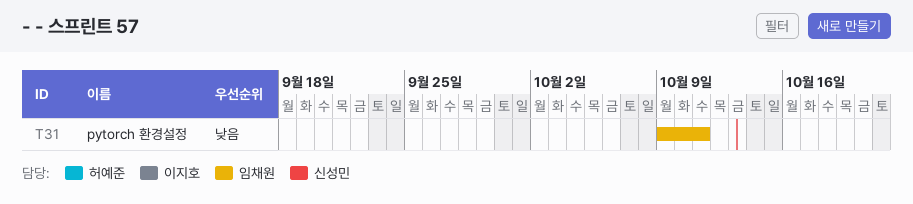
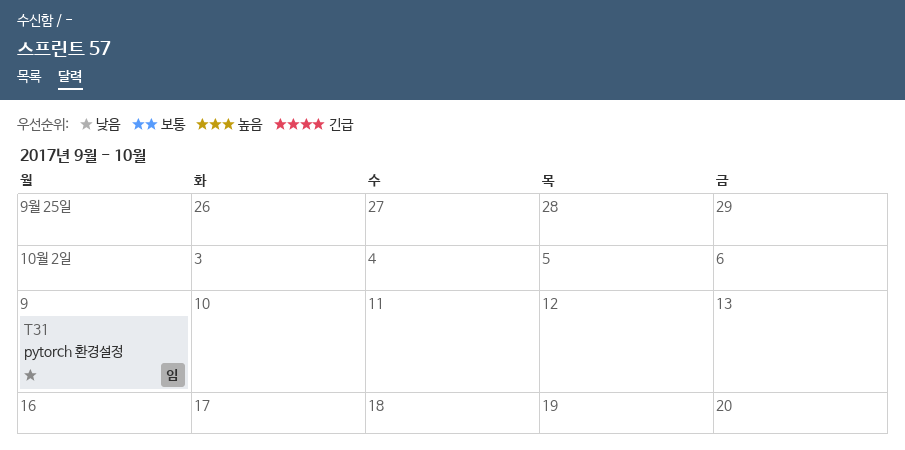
T31, due: Oct 11 -> Oct 9

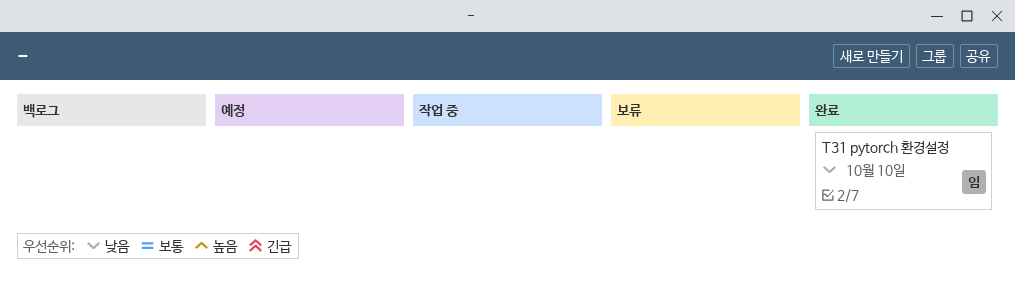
T31, due: Oct 9 -> Oct 10

